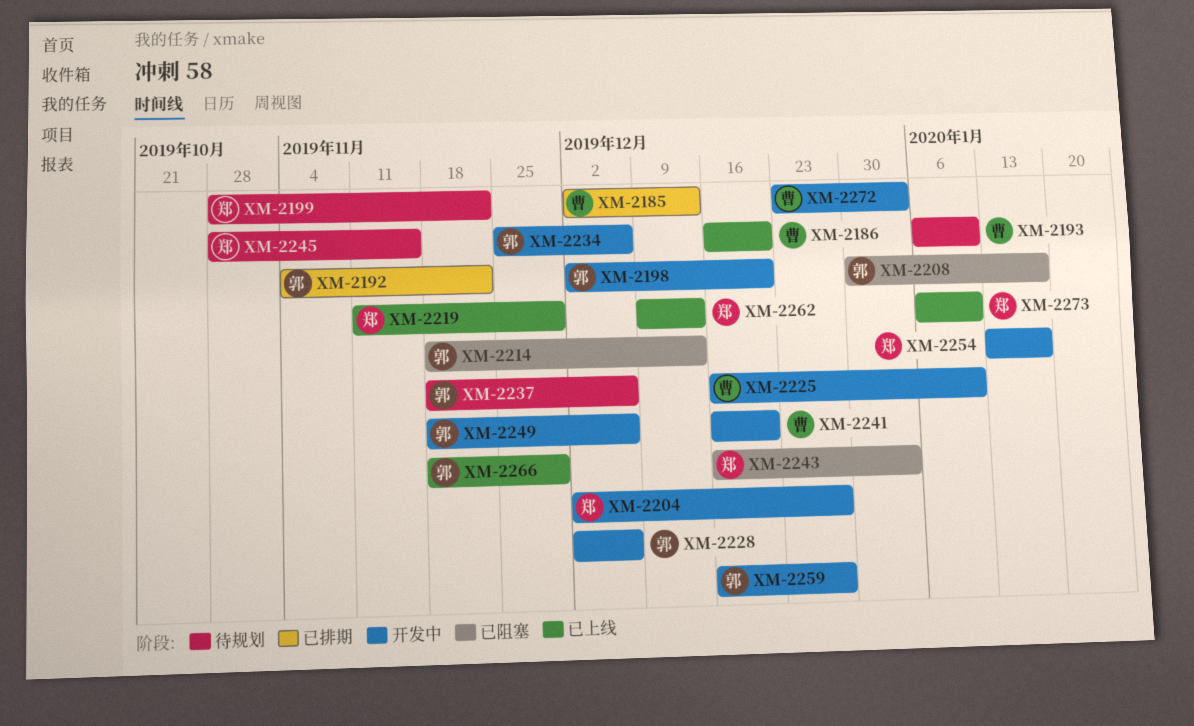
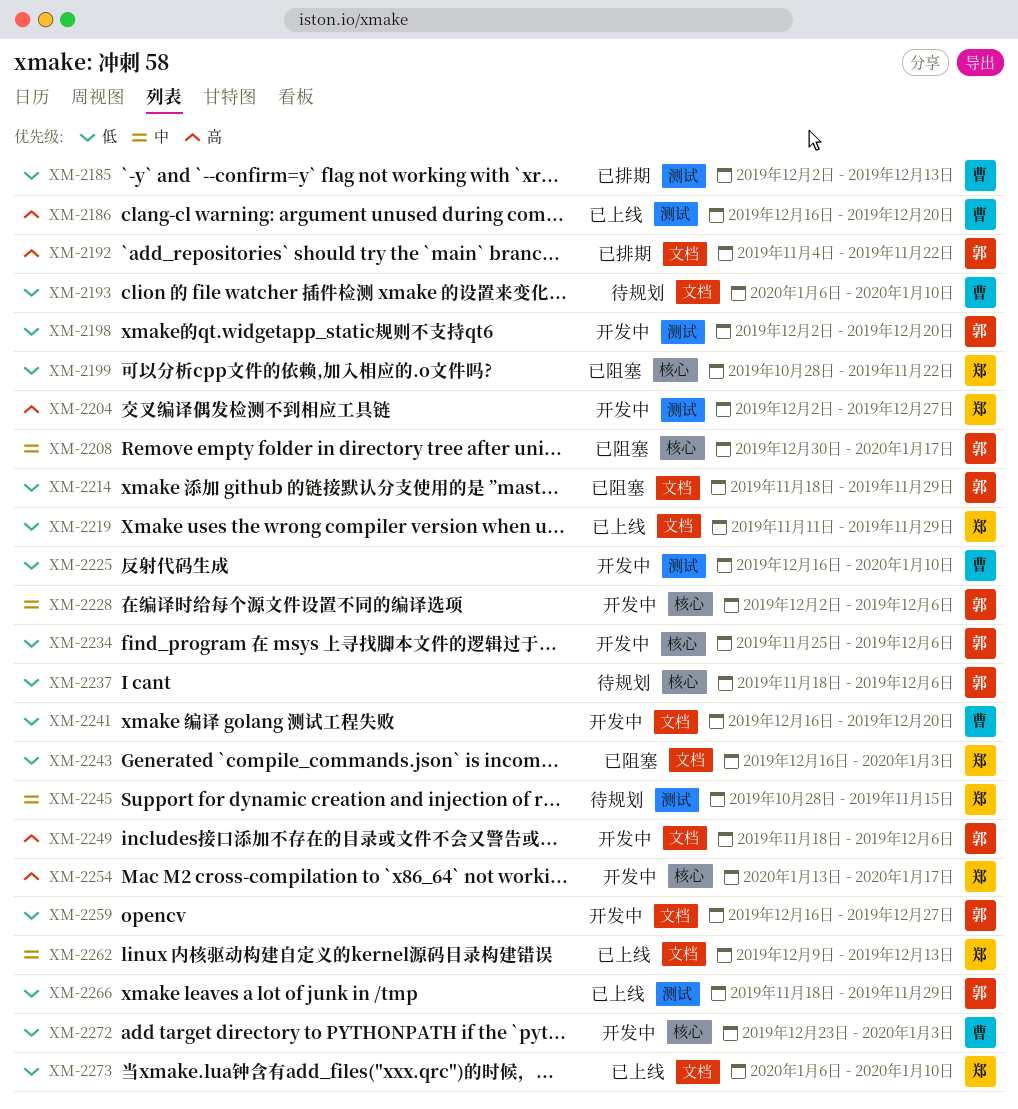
XM-2199, status: 待规划 -> 已阻塞
XM-2214, due: Dec 13 -> Nov 29

